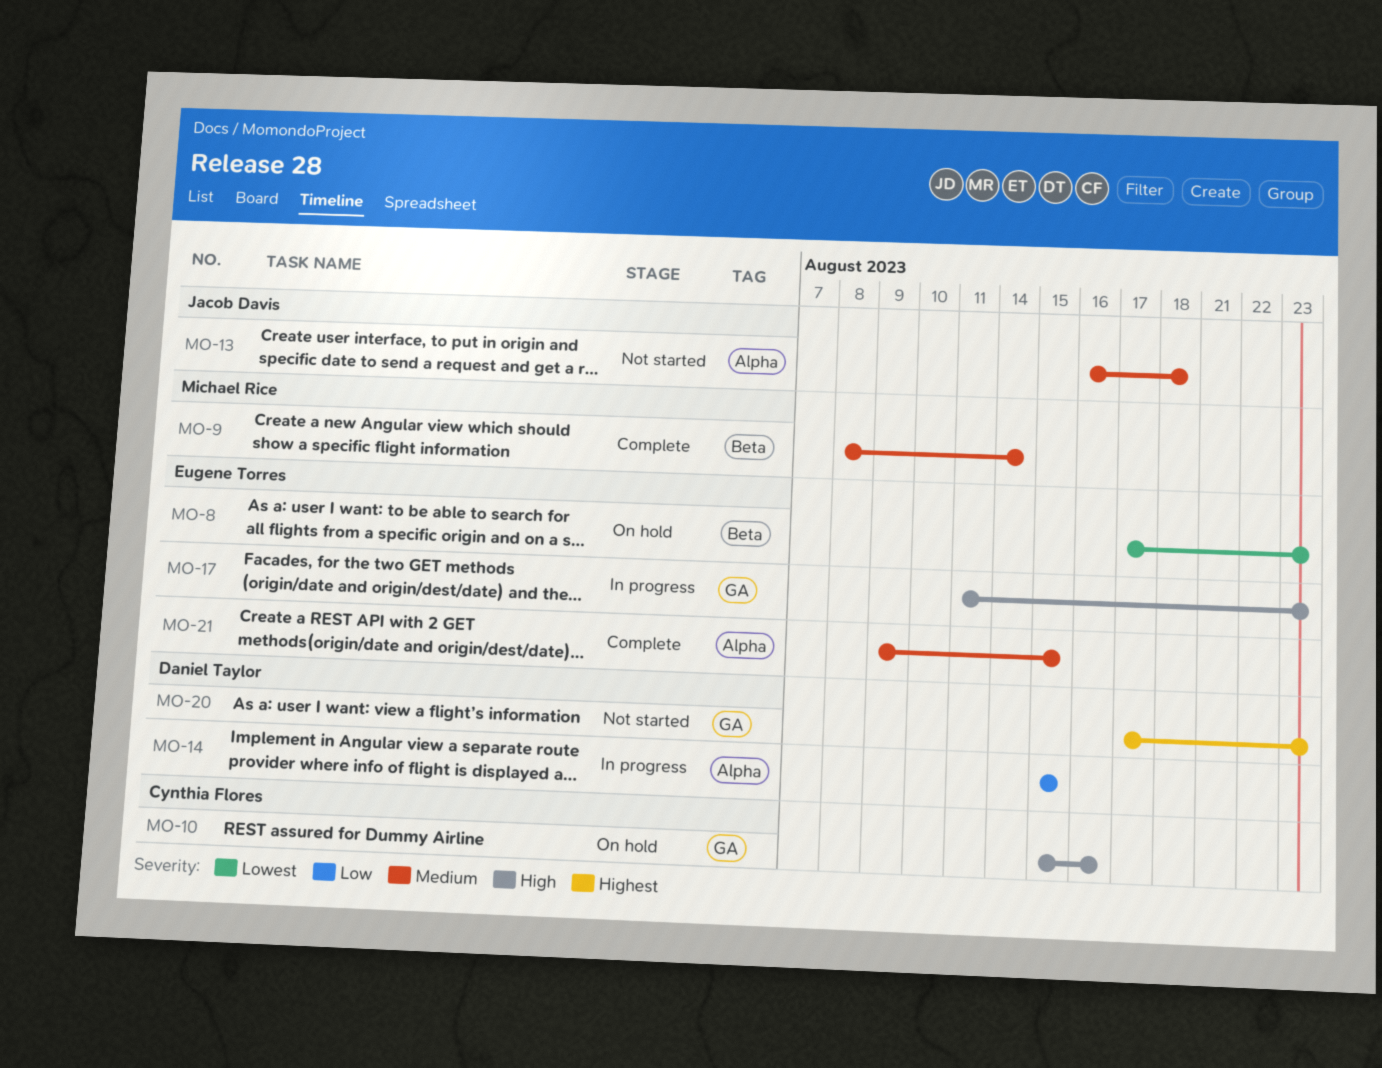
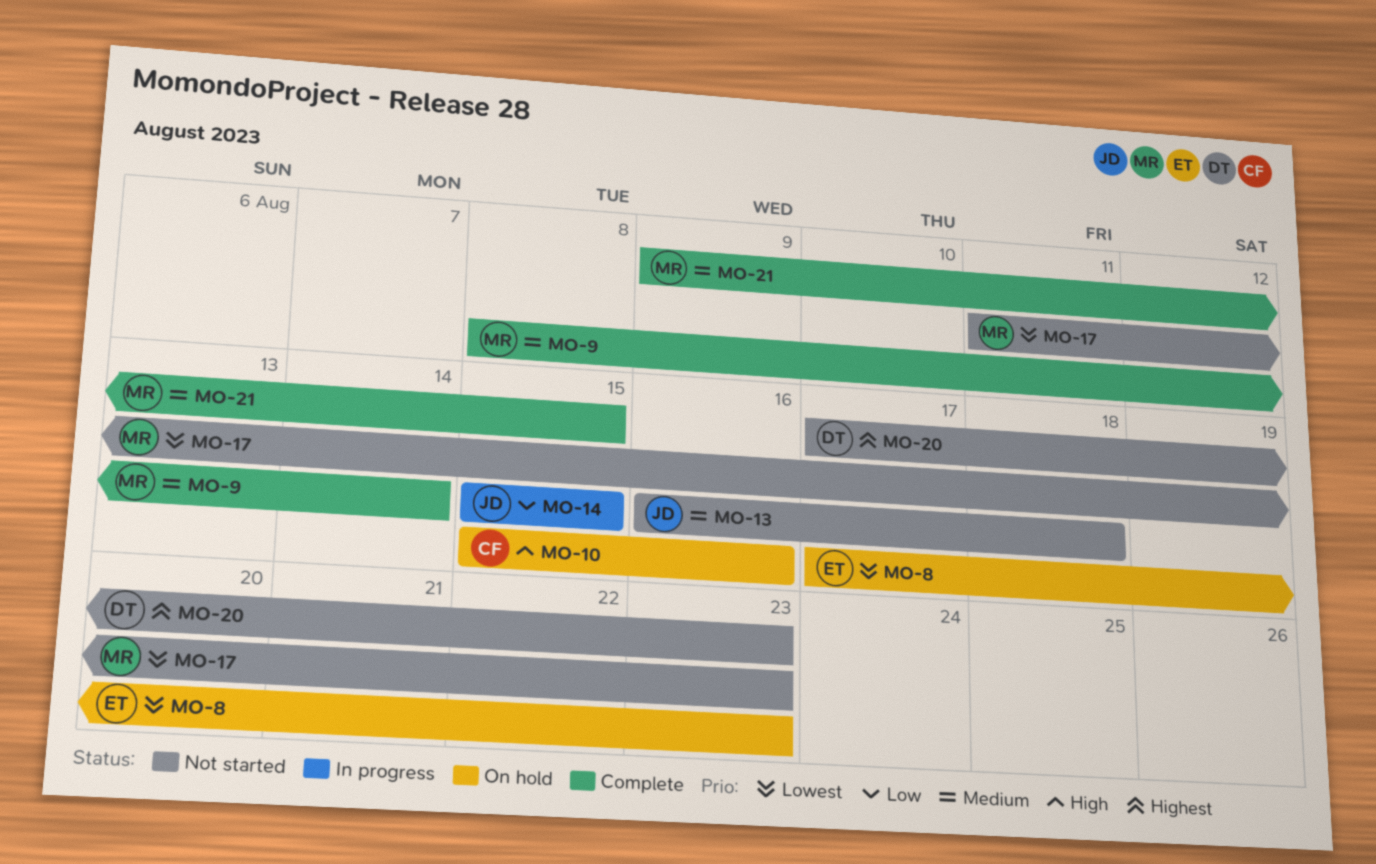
MO-14, owner: Daniel Taylor -> Jacob Davis
MO-17, status: In progress -> Not started
MO-17, owner: Eugene Torres -> Michael Rice
MO-17, priority: High -> Lowest
MO-21, owner: Eugene Torres -> Michael Rice

